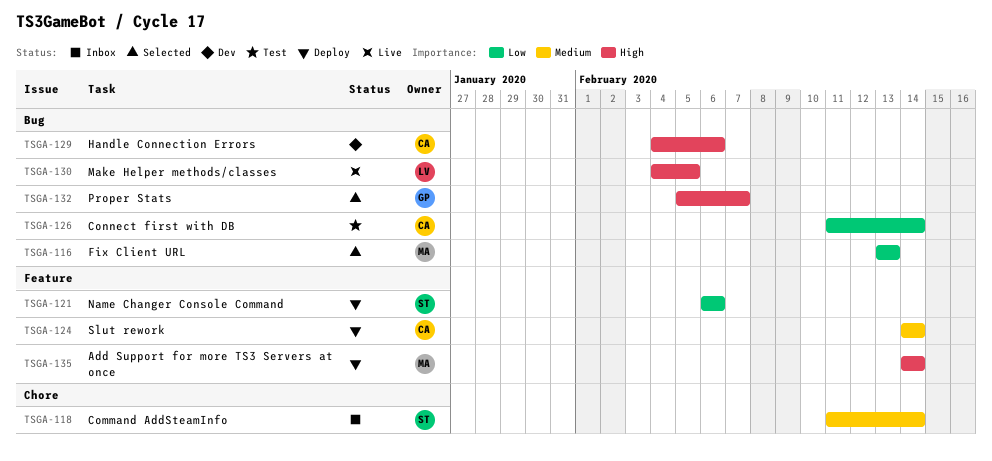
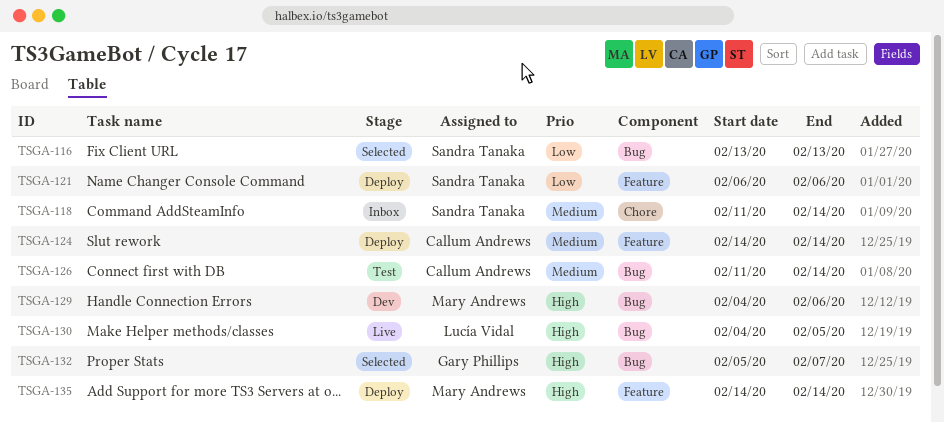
TSGA-116, owner: Mary Andrews -> Sandra Tanaka
TSGA-126, priority: Low -> Medium
TSGA-129, owner: Callum Andrews -> Mary Andrews

